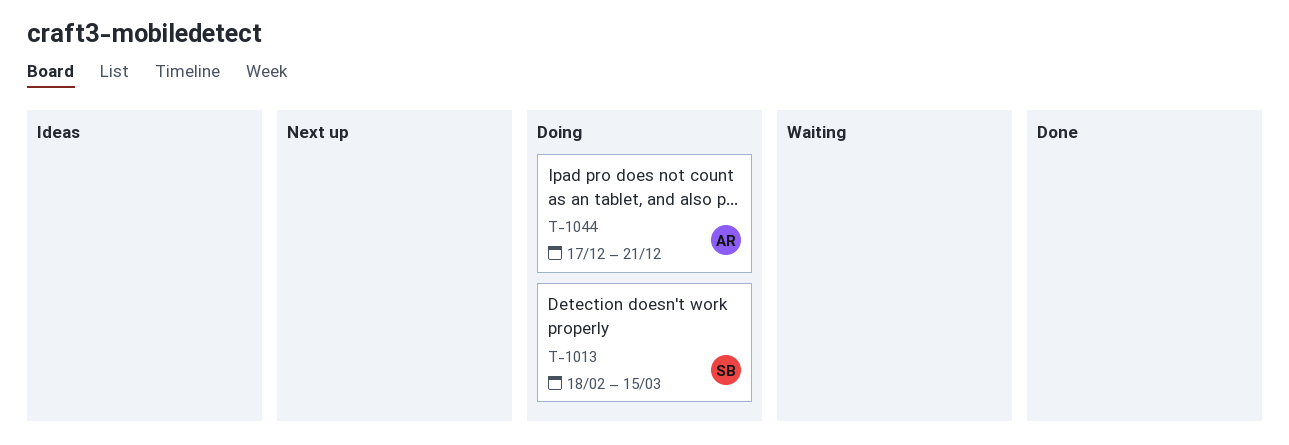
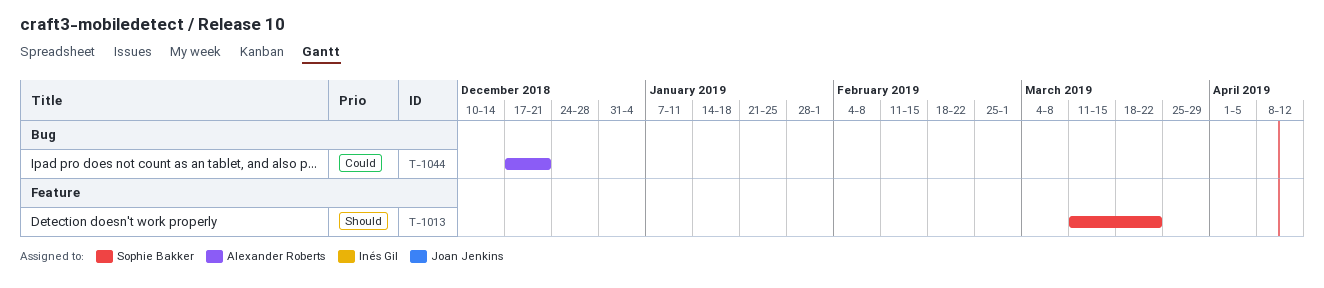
T-1013, start: Feb 18 -> Mar 11
T-1013, due: Mar 15 -> Mar 22

